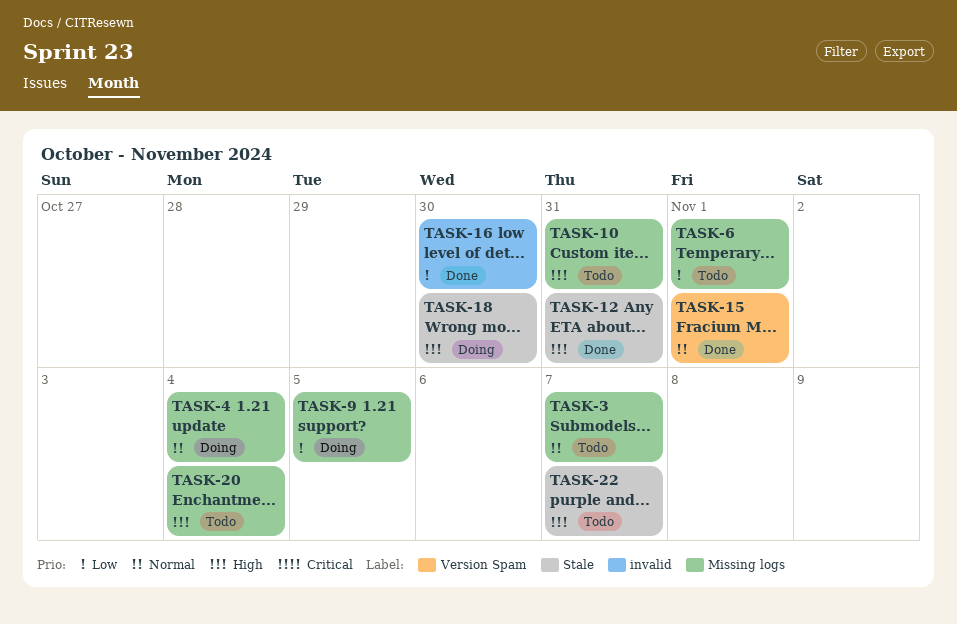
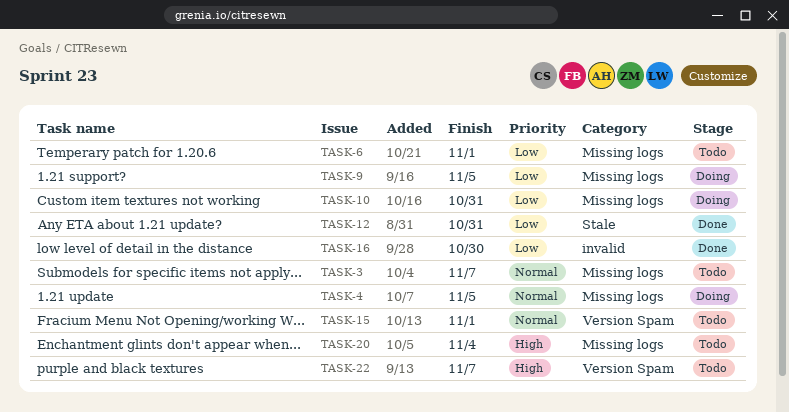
TASK-4, due: Nov 4 -> Nov 5
TASK-10, status: Todo -> Doing
TASK-10, priority: High -> Low
TASK-12, priority: High -> Low
TASK-15, status: Done -> Todo
TASK-18: present -> none
TASK-22, label: Stale -> Version Spam

